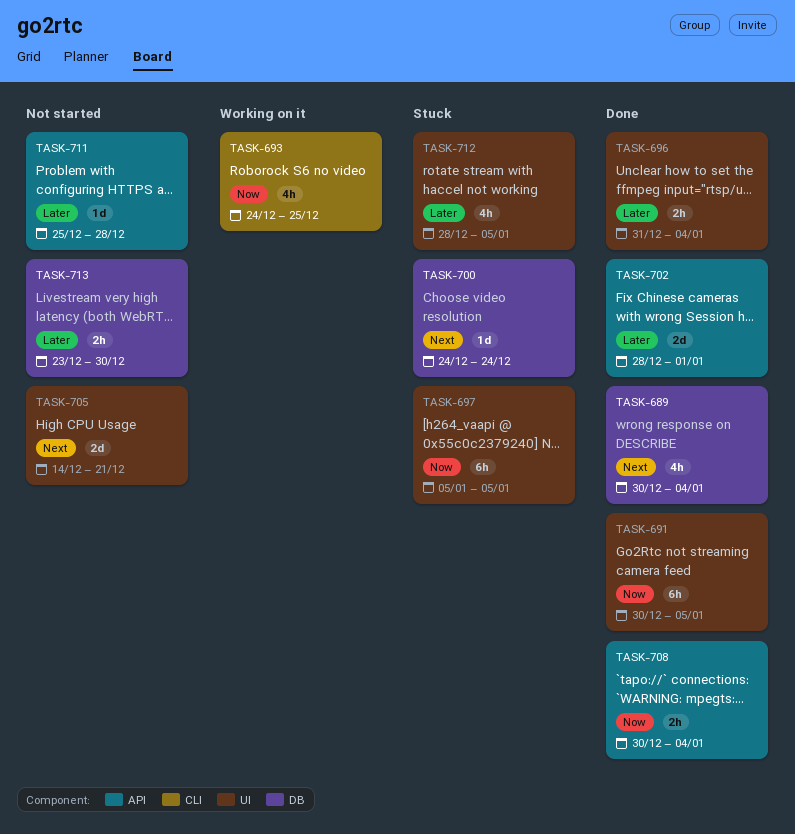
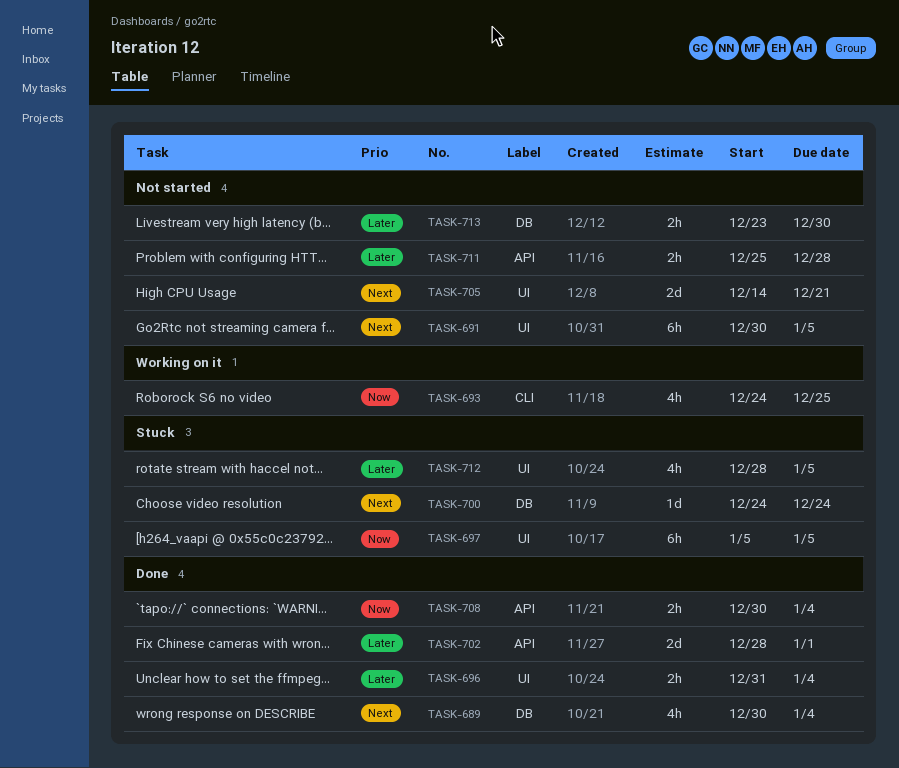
TASK-691, status: Done -> Not started
TASK-691, priority: Now -> Next
TASK-711, estimate: 1d -> 2h

